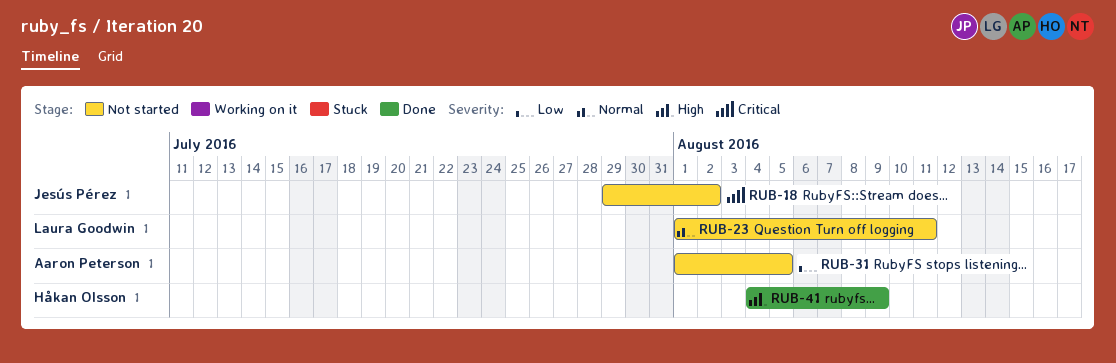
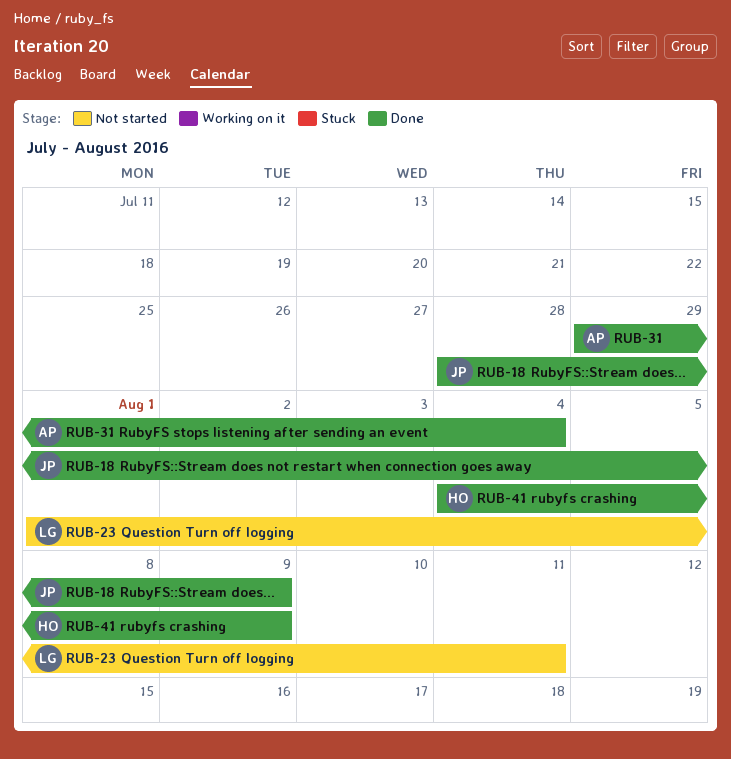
RUB-18, status: Not started -> Done
RUB-18, start: Jul 29 -> Jul 28
RUB-18, due: Aug 2 -> Aug 9
RUB-31, status: Not started -> Done
RUB-31, start: Aug 1 -> Jul 29
RUB-31, due: Aug 5 -> Aug 4

